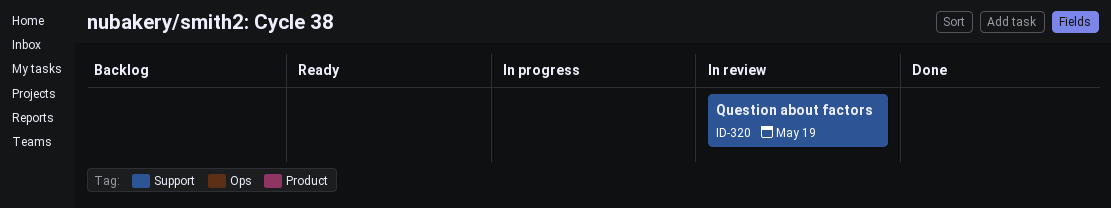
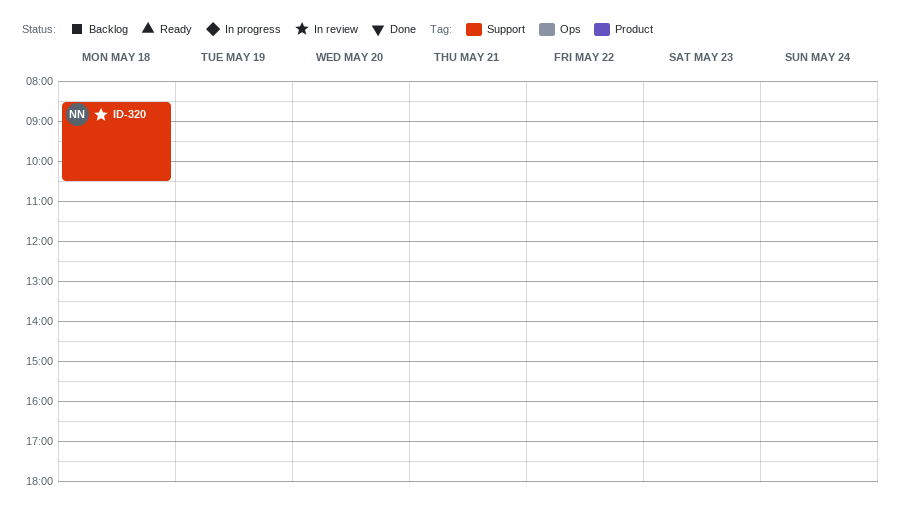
ID-320, day: May 19 -> May 18

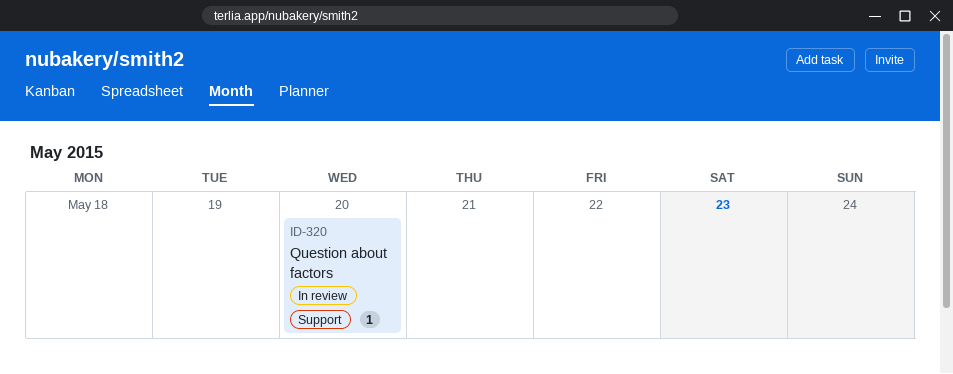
ID-320, day: May 18 -> May 20

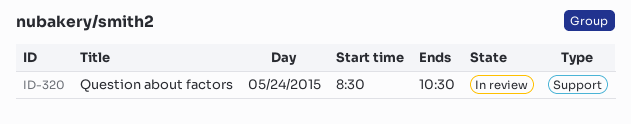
ID-320, day: May 20 -> May 24

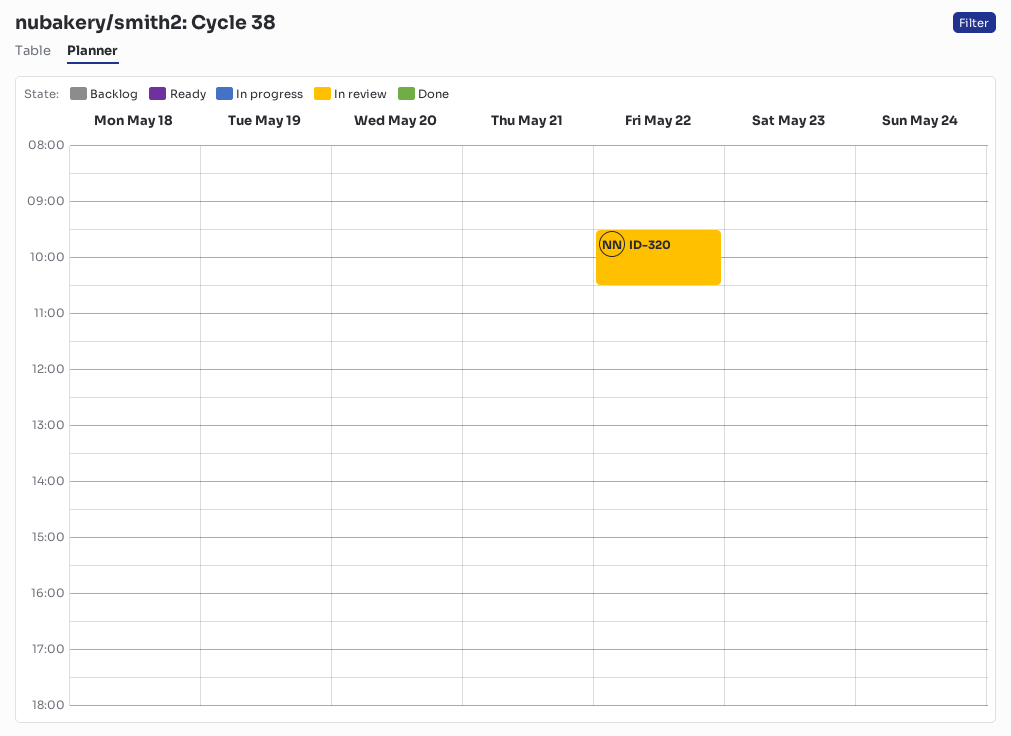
ID-320, day: May 24 -> May 22
ID-320, begins: 08:30 -> 09:30

